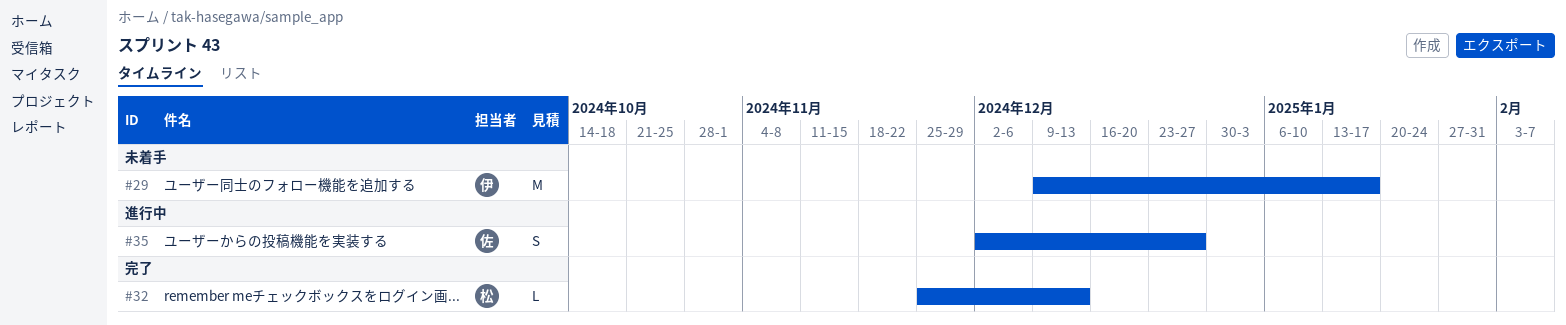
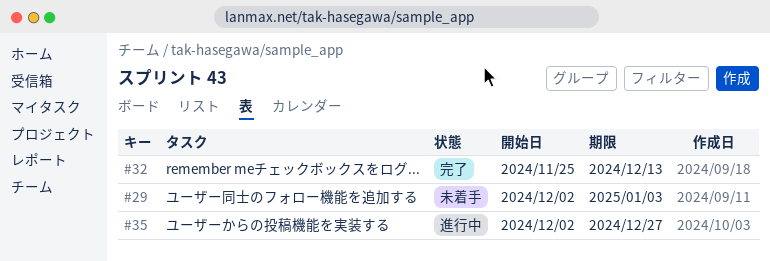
#29, start: Dec 9 -> Dec 2
#29, due: Jan 17 -> Jan 3

